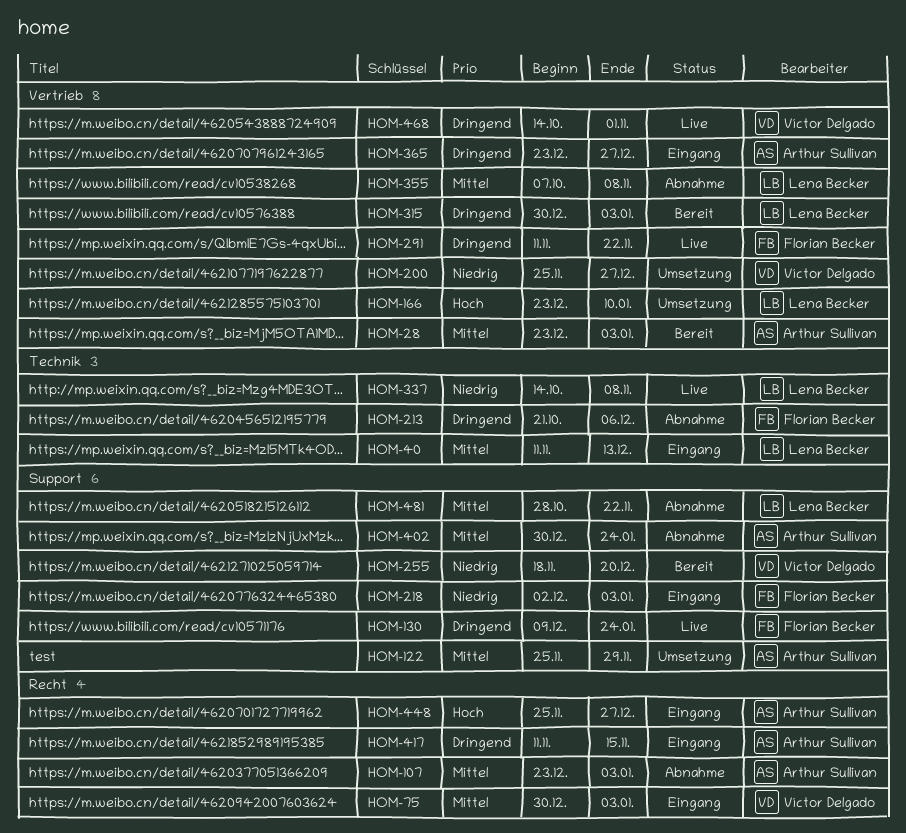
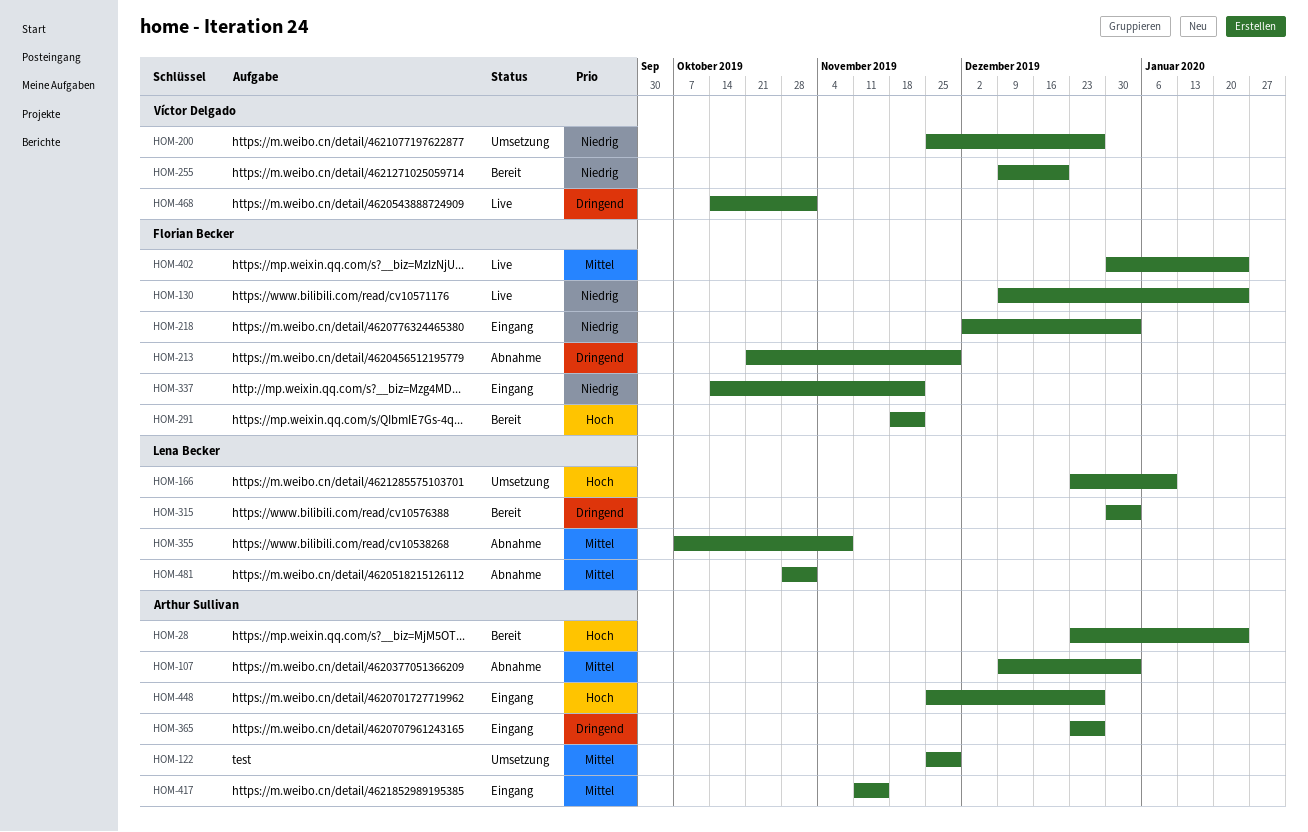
HOM-28, priority: Mittel -> Hoch
HOM-28, due: Jan 3 -> Jan 24
HOM-40: present -> none
HOM-75: present -> none
HOM-107, start: Dec 23 -> Dec 9
HOM-130, priority: Dringend -> Niedrig
HOM-213, due: Dec 6 -> Nov 29
HOM-255, start: Nov 18 -> Dec 9
HOM-291, status: Live -> Bereit
HOM-291, priority: Dringend -> Hoch
HOM-291, start: Nov 11 -> Nov 18
HOM-337, status: Live -> Eingang
HOM-337, owner: Lena Becker -> Florian Becker
HOM-337, due: Nov 8 -> Nov 22
HOM-402, status: Abnahme -> Live
HOM-402, owner: Arthur Sullivan -> Florian Becker
HOM-417, priority: Dringend -> Mittel
HOM-481, due: Nov 22 -> Nov 1

